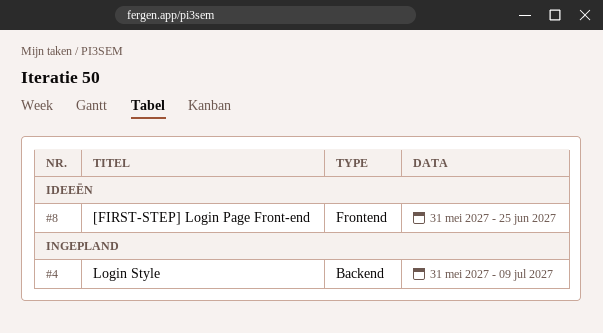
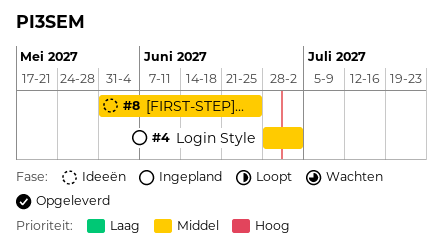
#4, start: May 31 -> Jun 28
#4, due: Jul 9 -> Jul 2

